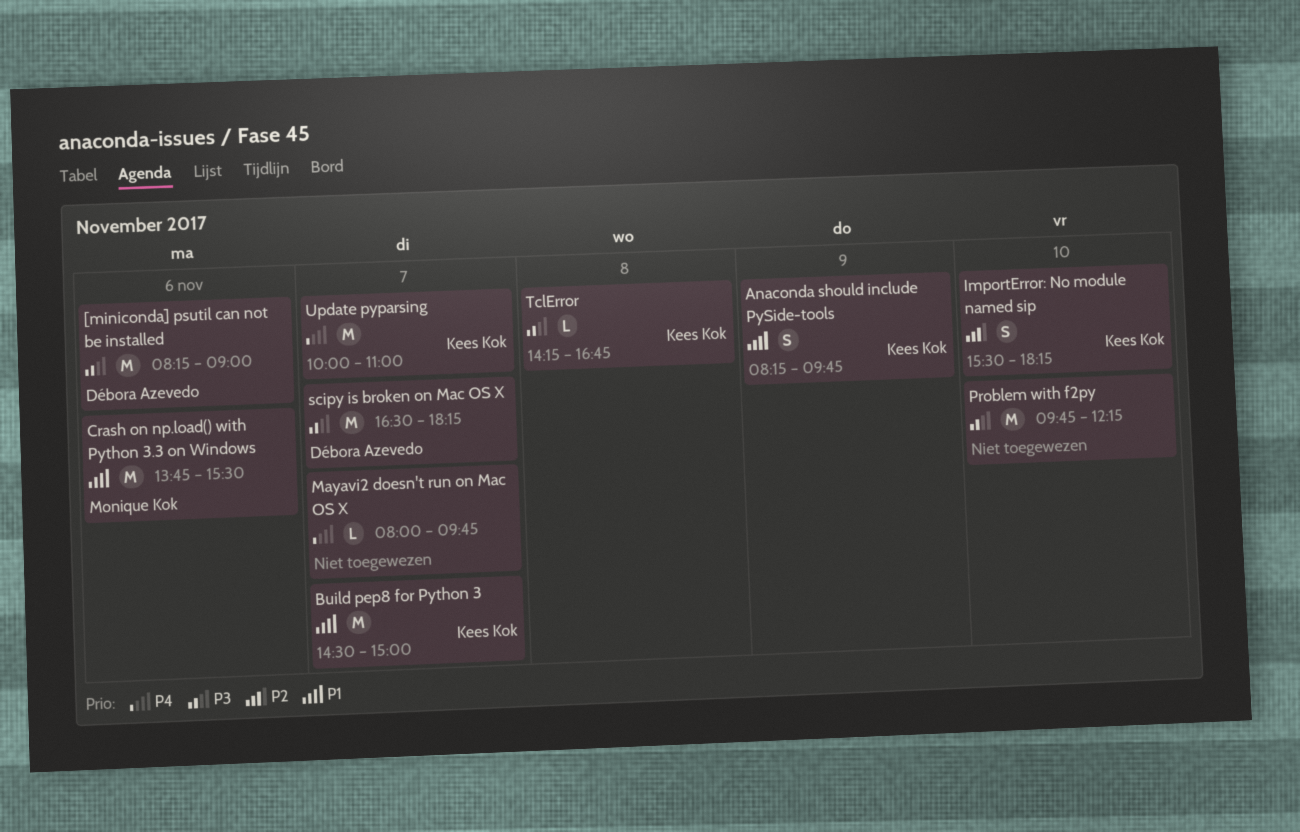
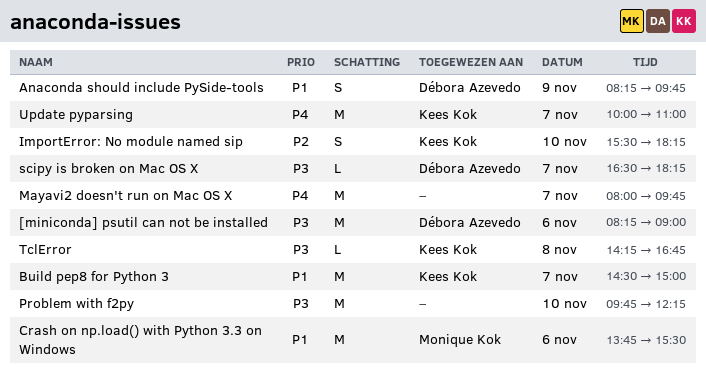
Anaconda should include PySide-tools, owner: Kees Kok -> Débora Azevedo
Mayavi2 doesn't run on Mac OS X, estimate: L -> M
scipy is broken on Mac OS X, estimate: M -> L

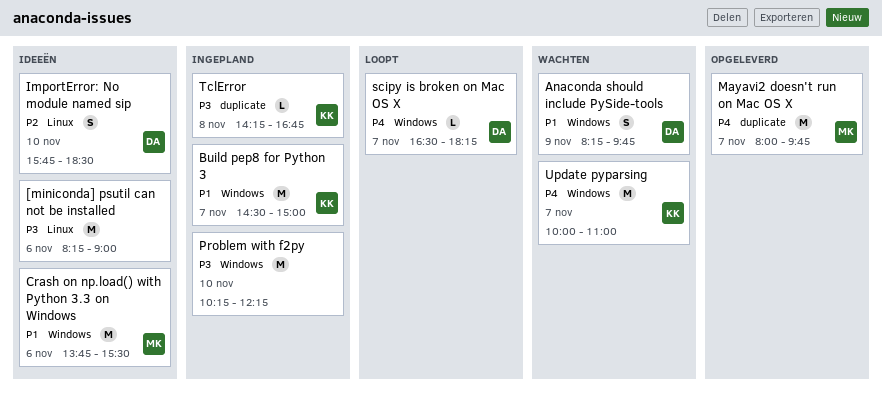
[miniconda] psutil can not be installed, owner: Débora Azevedo -> none
ImportError: No module named sip, owner: Kees Kok -> Débora Azevedo
ImportError: No module named sip, begins: 15:30 -> 15:45
ImportError: No module named sip, ends: 18:15 -> 18:30
Mayavi2 doesn't run on Mac OS X, owner: none -> Monique Kok
Problem with f2py, begins: 09:45 -> 10:15
scipy is broken on Mac OS X, priority: P3 -> P4

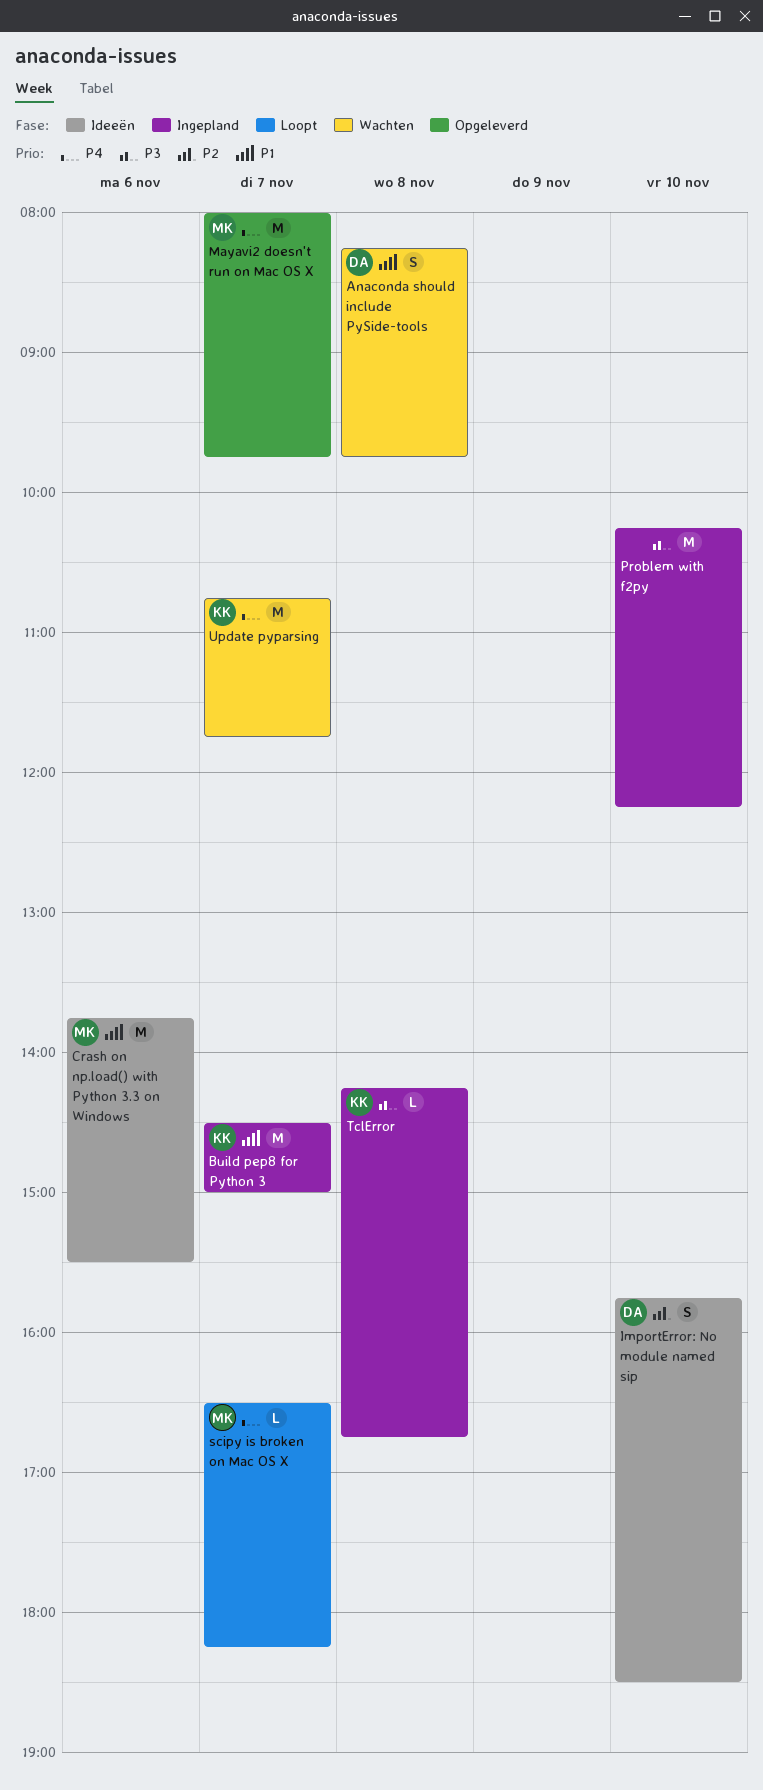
[miniconda] psutil can not be installed: present -> none
Anaconda should include PySide-tools, day: Nov 9 -> Nov 8
scipy is broken on Mac OS X, owner: DA -> MK
Update pyparsing, begins: 10:00 -> 10:45
Update pyparsing, ends: 11:00 -> 11:45

